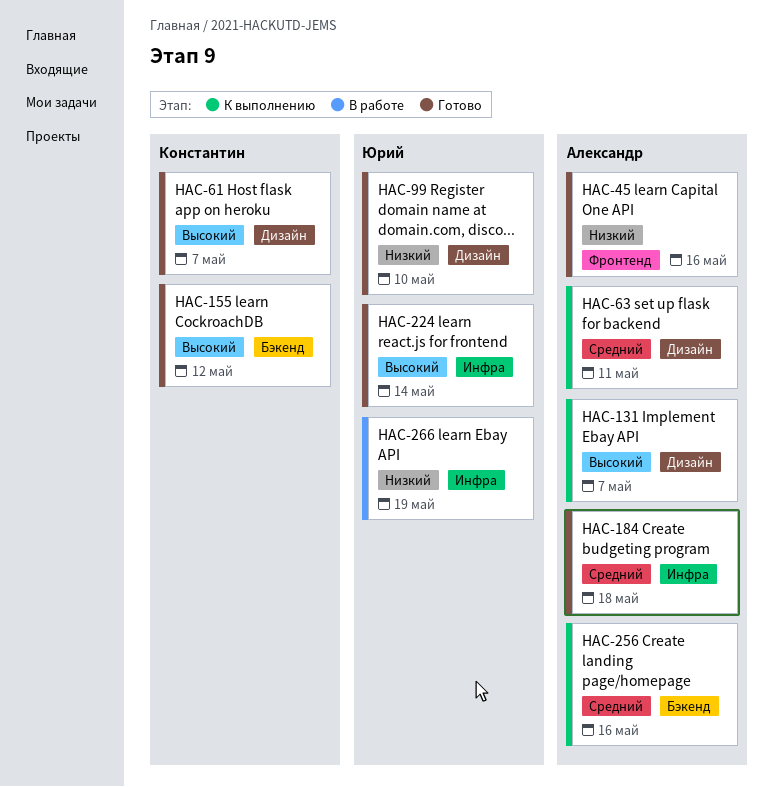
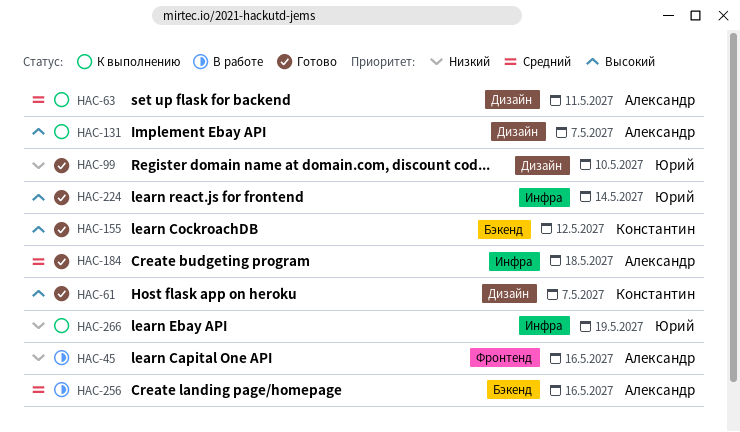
HAC-45, status: Готово -> В работе
HAC-256, status: К выполнению -> В работе
HAC-266, status: В работе -> К выполнению

